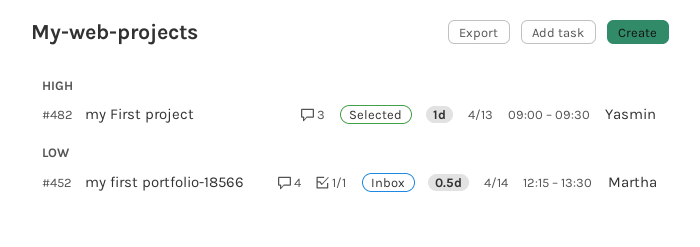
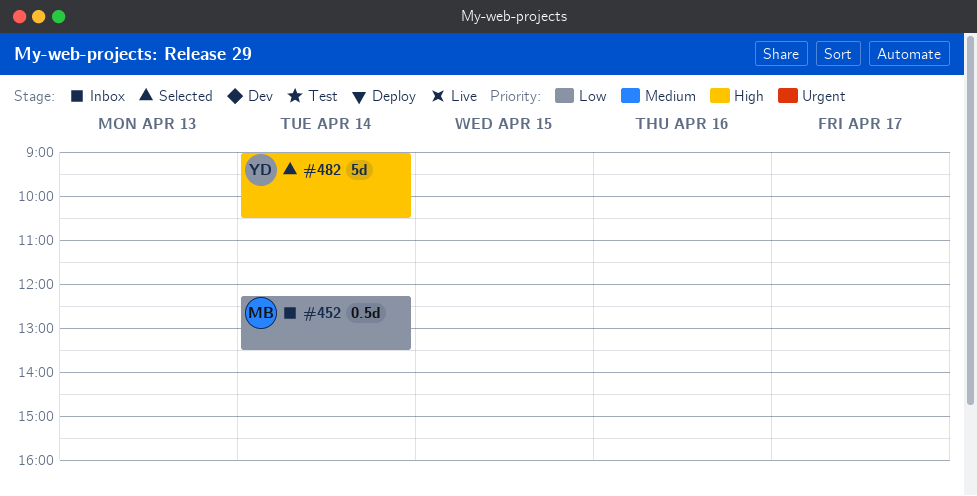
#482, estimate: 1d -> 5d
#482, day: Apr 13 -> Apr 14
#482, ends: 09:30 -> 10:30

